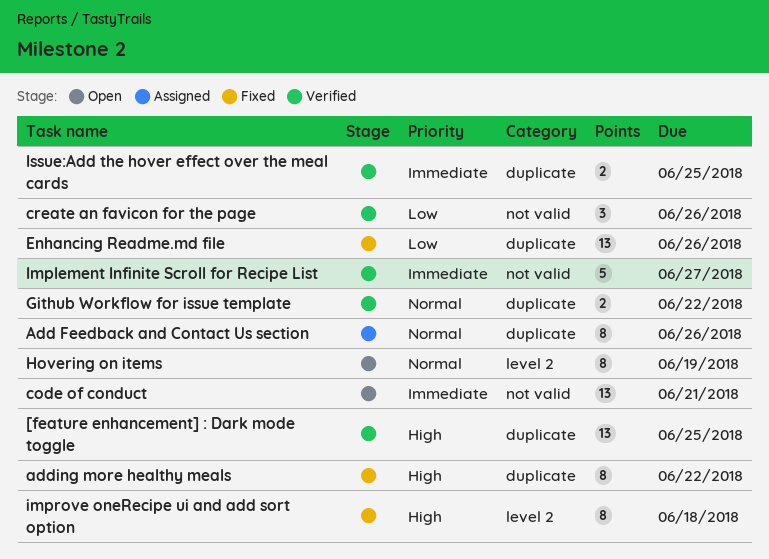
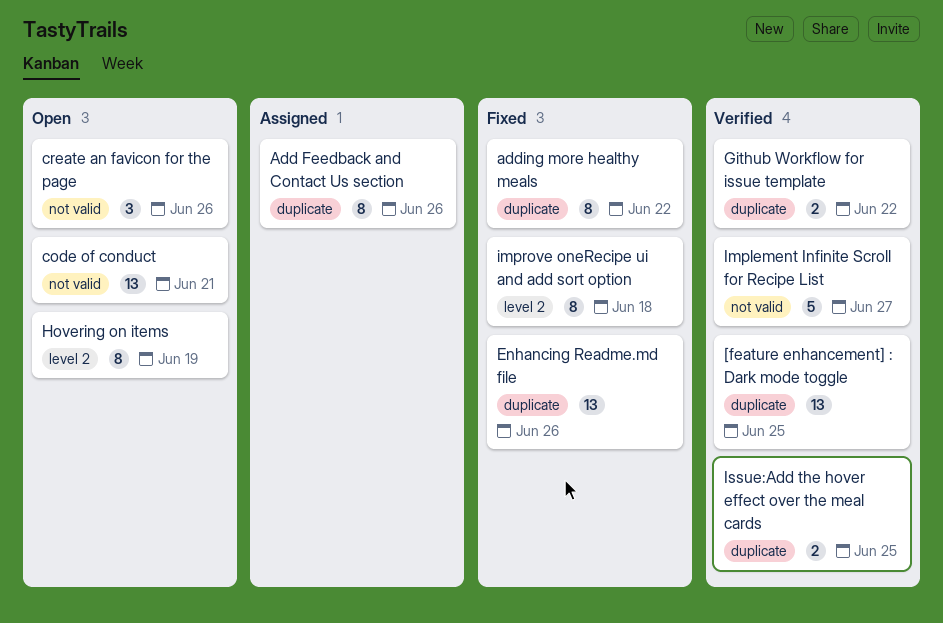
create an favicon for the page, status: Verified -> Open

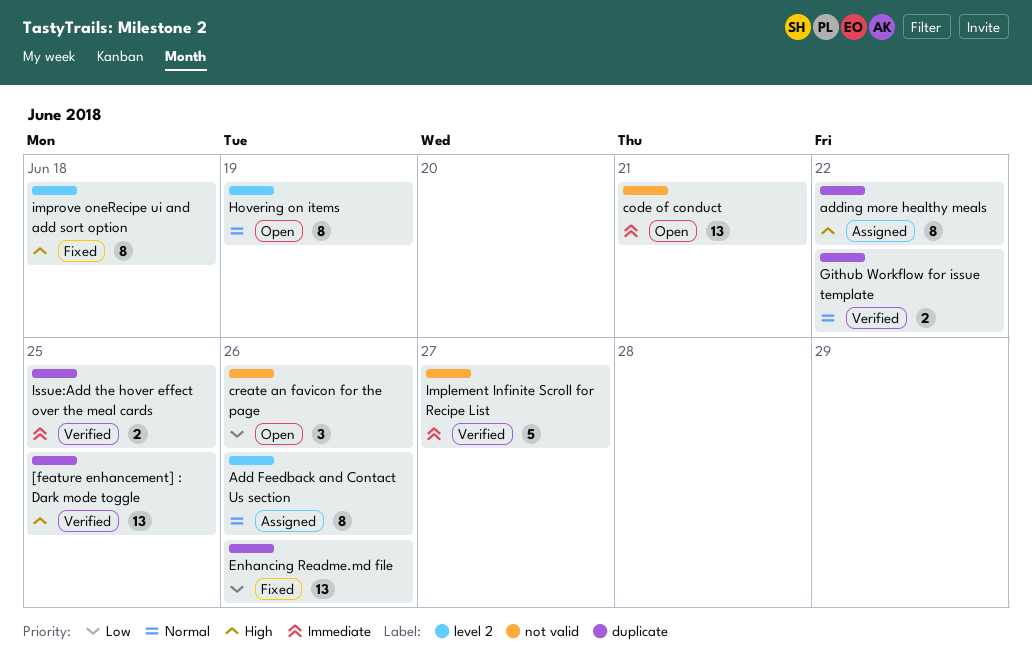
Add Feedback and Contact Us section, label: duplicate -> level 2
adding more healthy meals, status: Fixed -> Assigned

